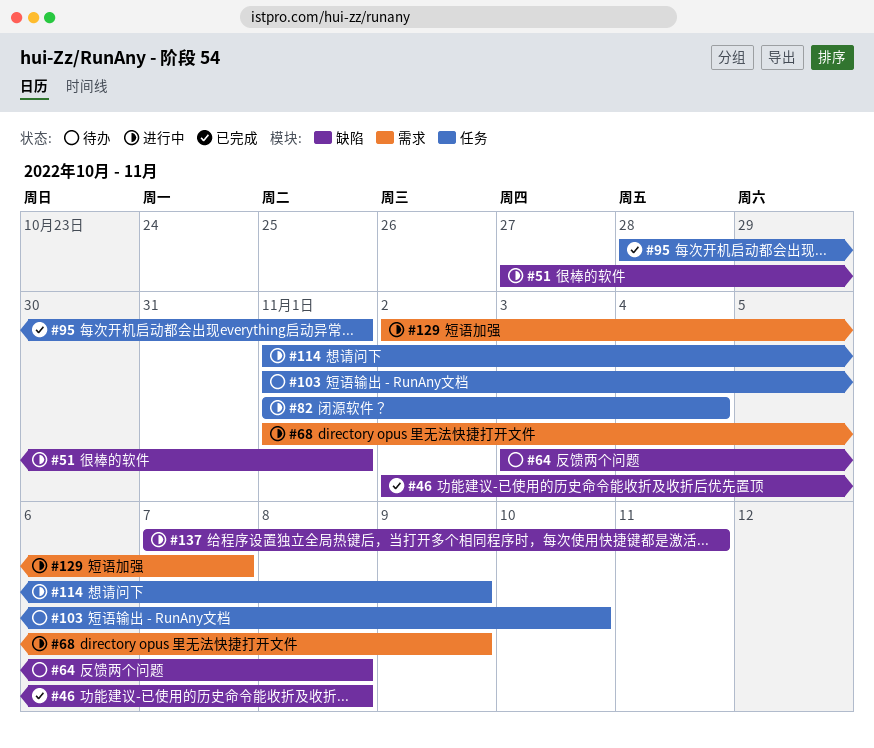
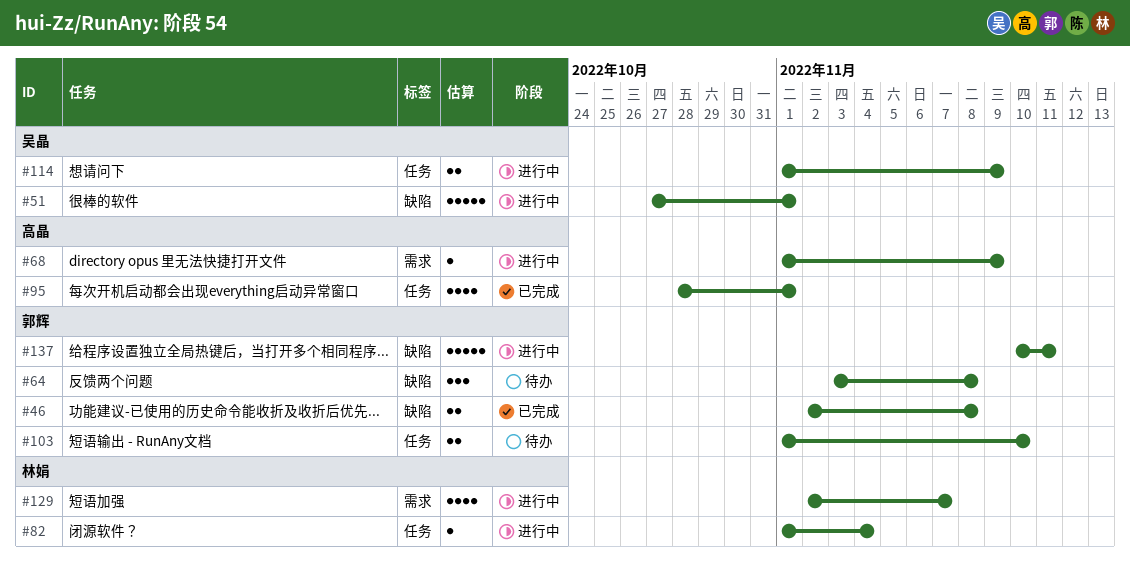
#137, start: Nov 7 -> Nov 10

